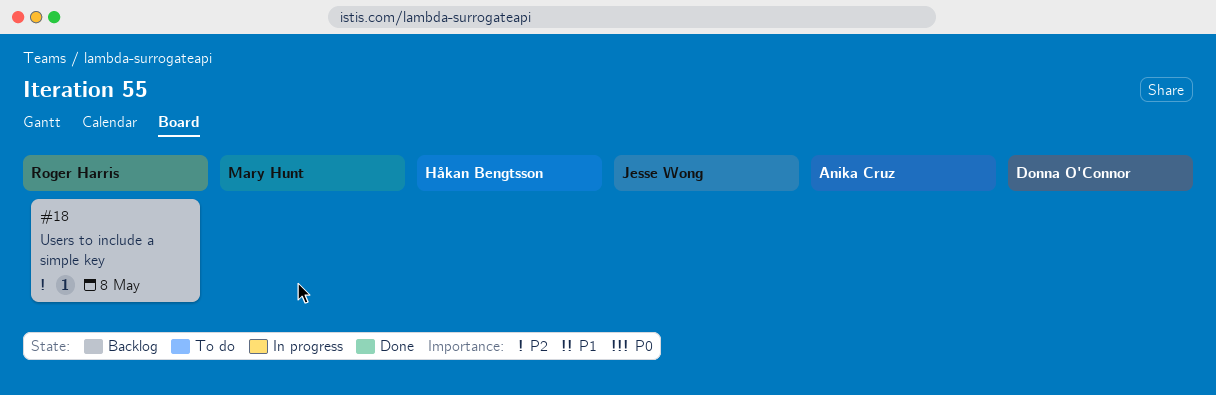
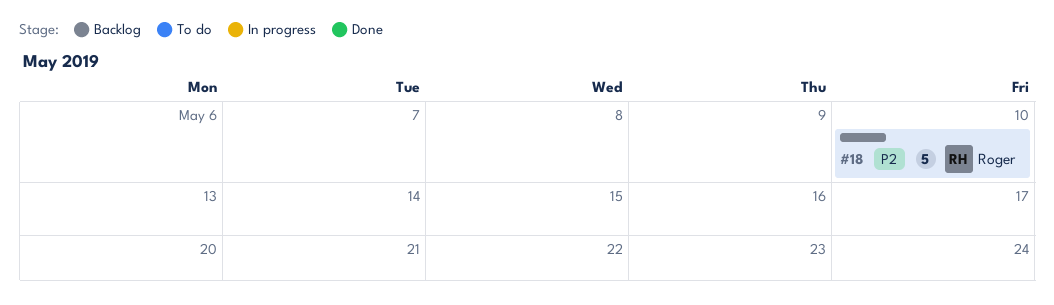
#18, estimate: 1 -> 5
#18, due: May 8 -> May 10

